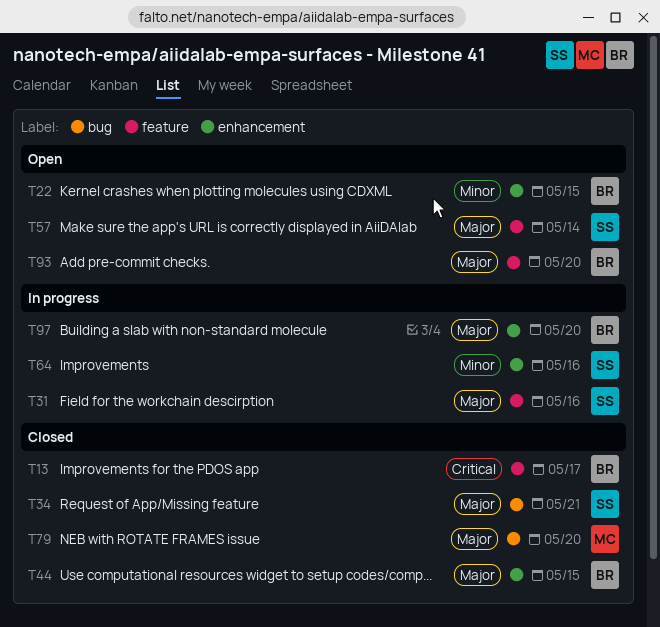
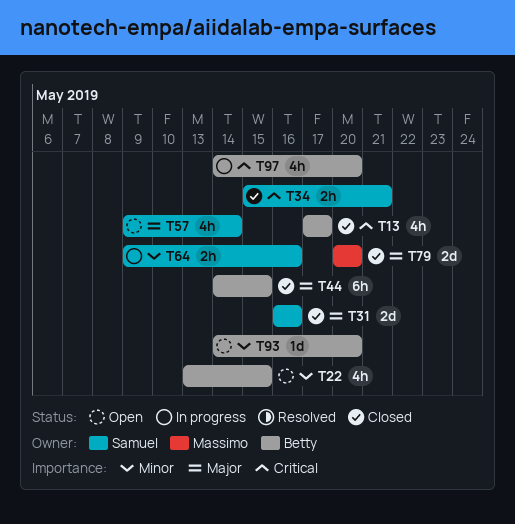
T31, status: In progress -> Closed
T34, priority: Major -> Critical
T93, priority: Major -> Minor
T97, priority: Major -> Critical

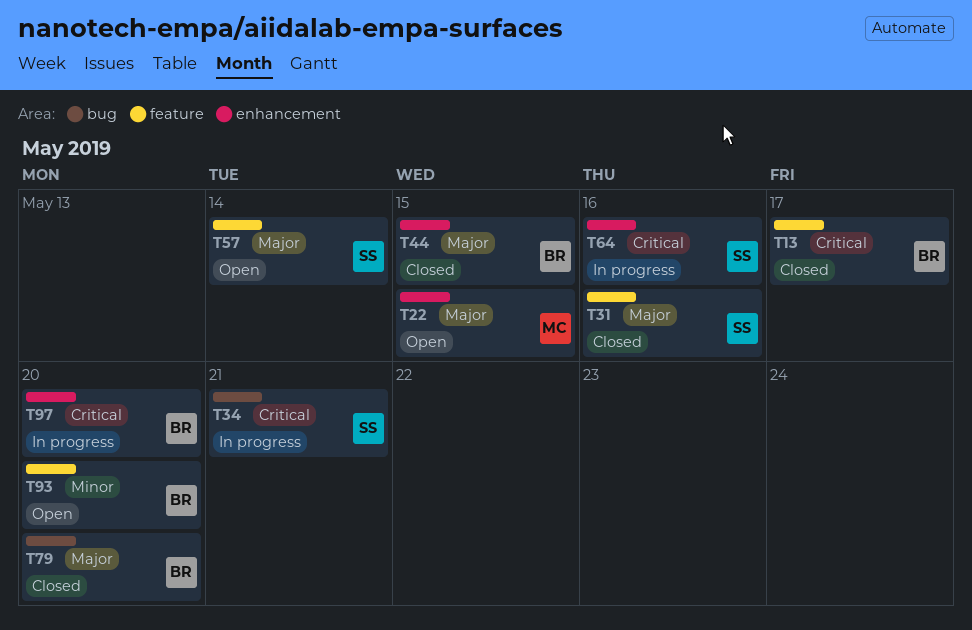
T22, owner: Betty -> Massimo
T22, priority: Minor -> Major
T34, status: Closed -> In progress
T64, priority: Minor -> Critical
T79, owner: Massimo -> Betty

